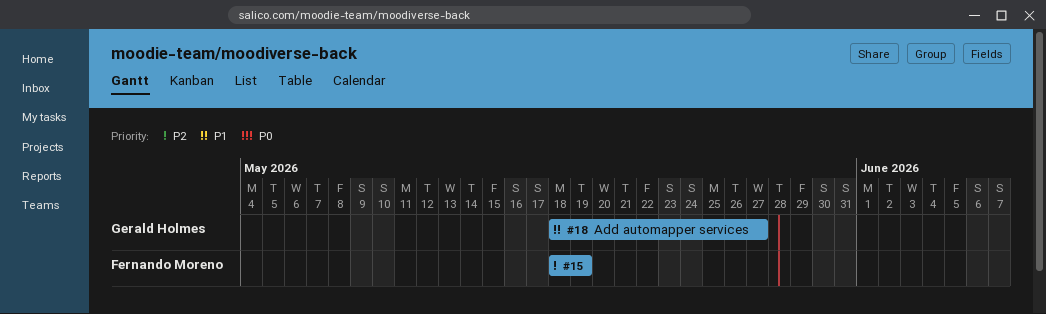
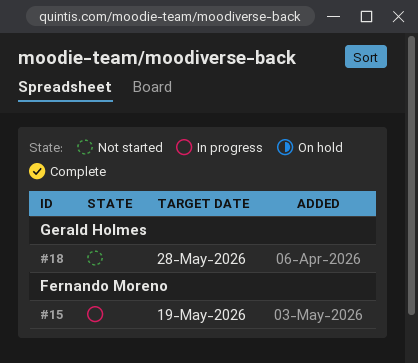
#18, due: May 27 -> May 28

